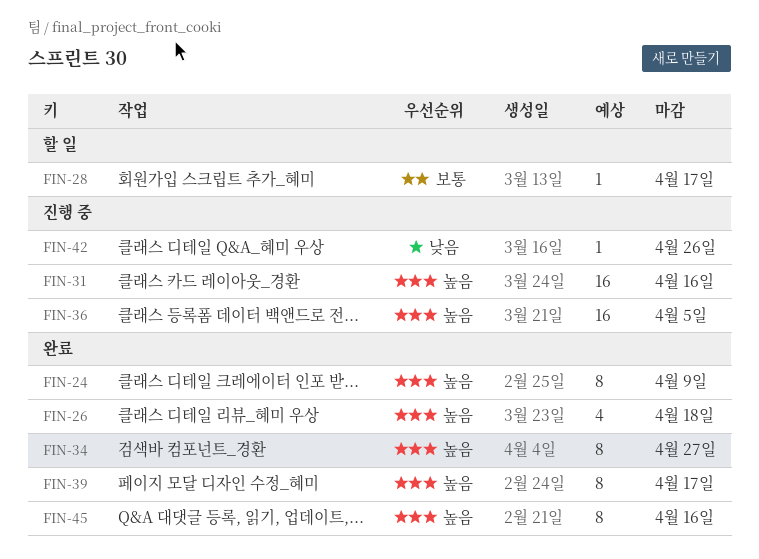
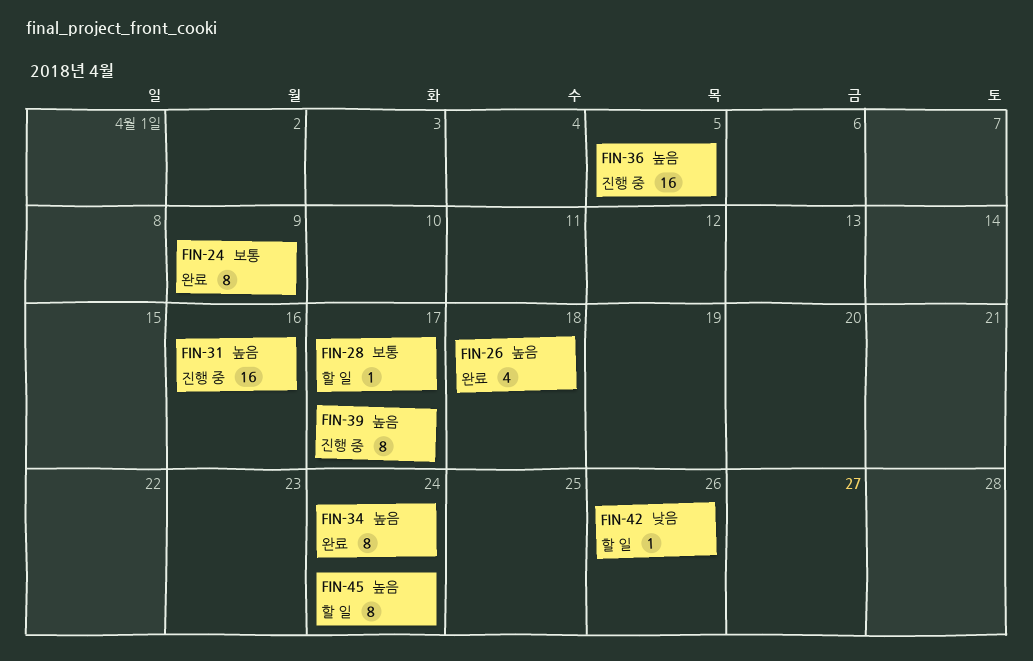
FIN-24, priority: 높음 -> 보통
FIN-34, due: Apr 27 -> Apr 24
FIN-39, status: 완료 -> 진행 중
FIN-42, status: 진행 중 -> 할 일
FIN-45, status: 완료 -> 할 일
FIN-45, due: Apr 16 -> Apr 24

